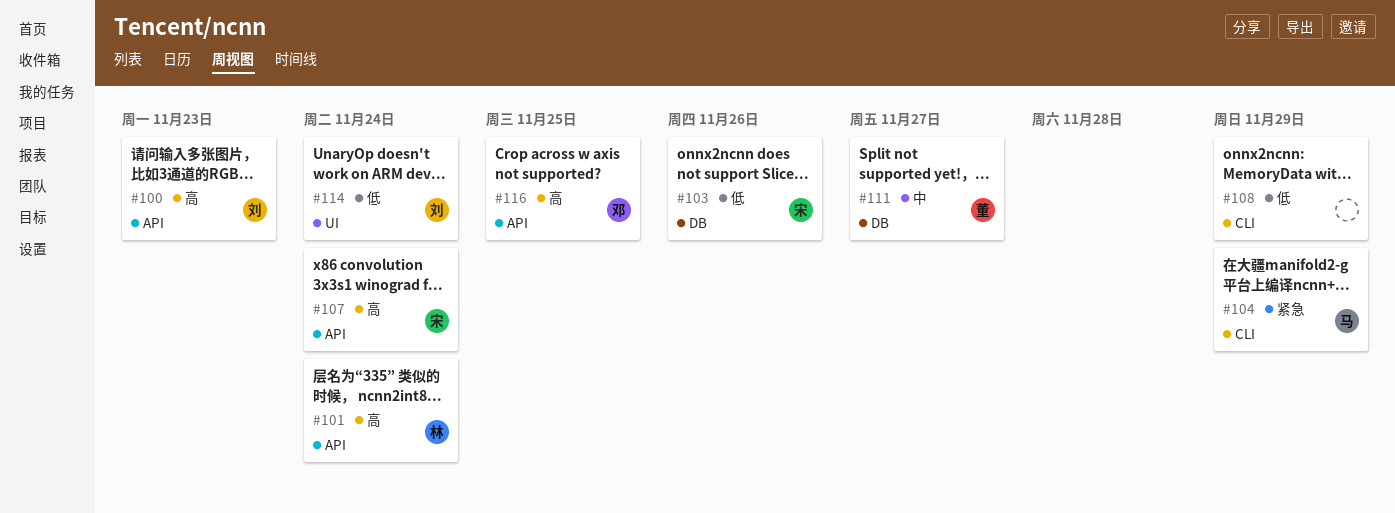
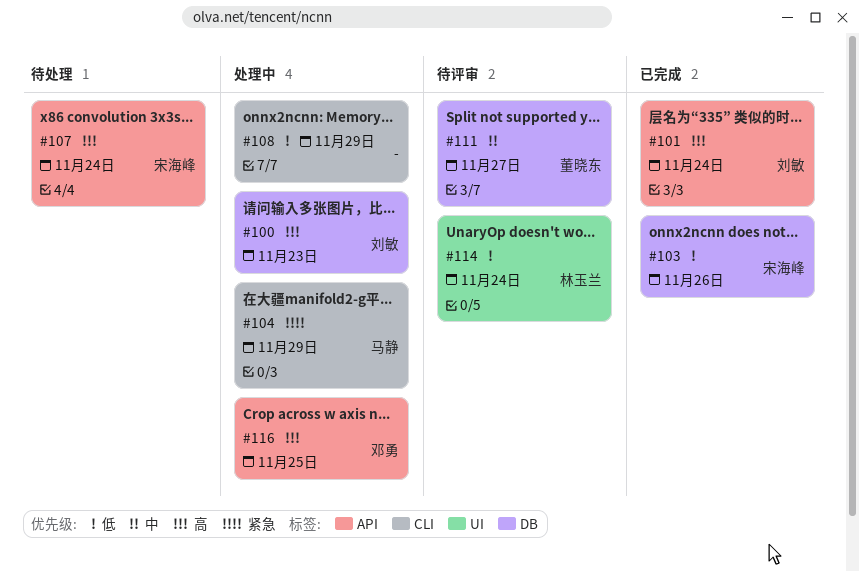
#100, label: API -> DB
#101, owner: 林玉兰 -> 刘敏
#114, owner: 刘敏 -> 林玉兰

